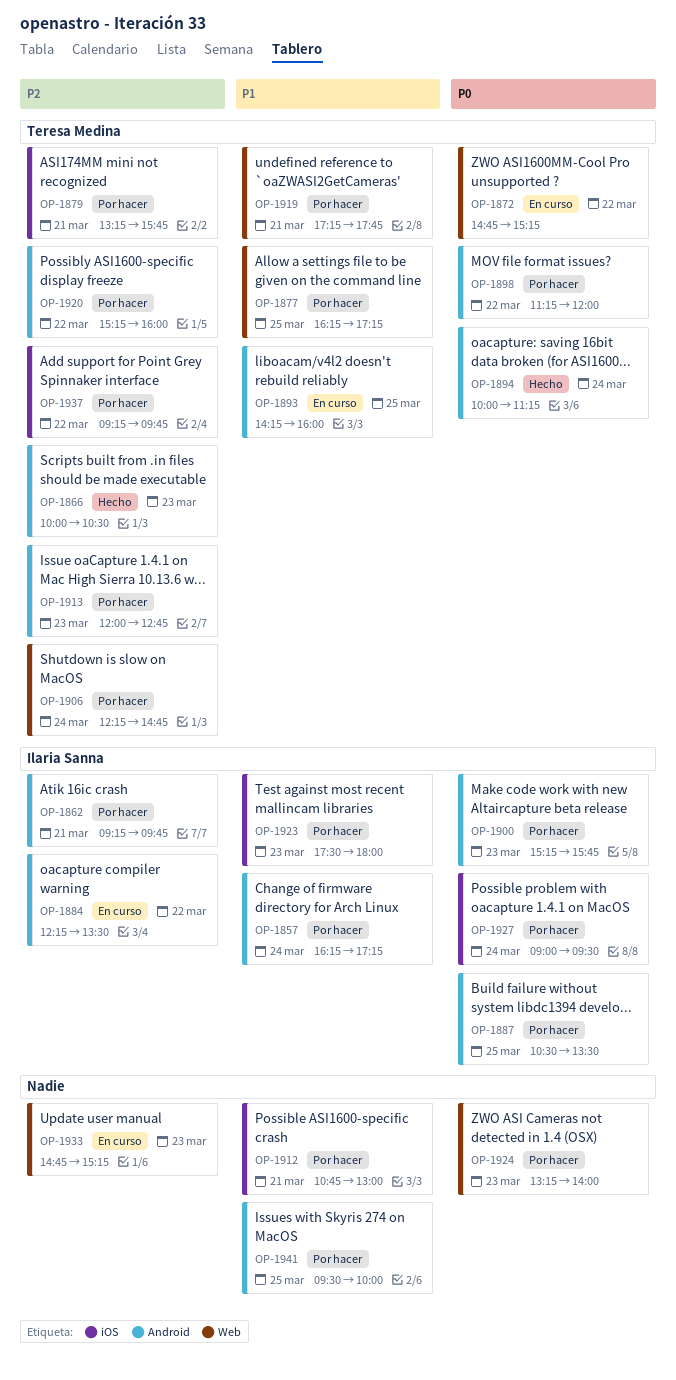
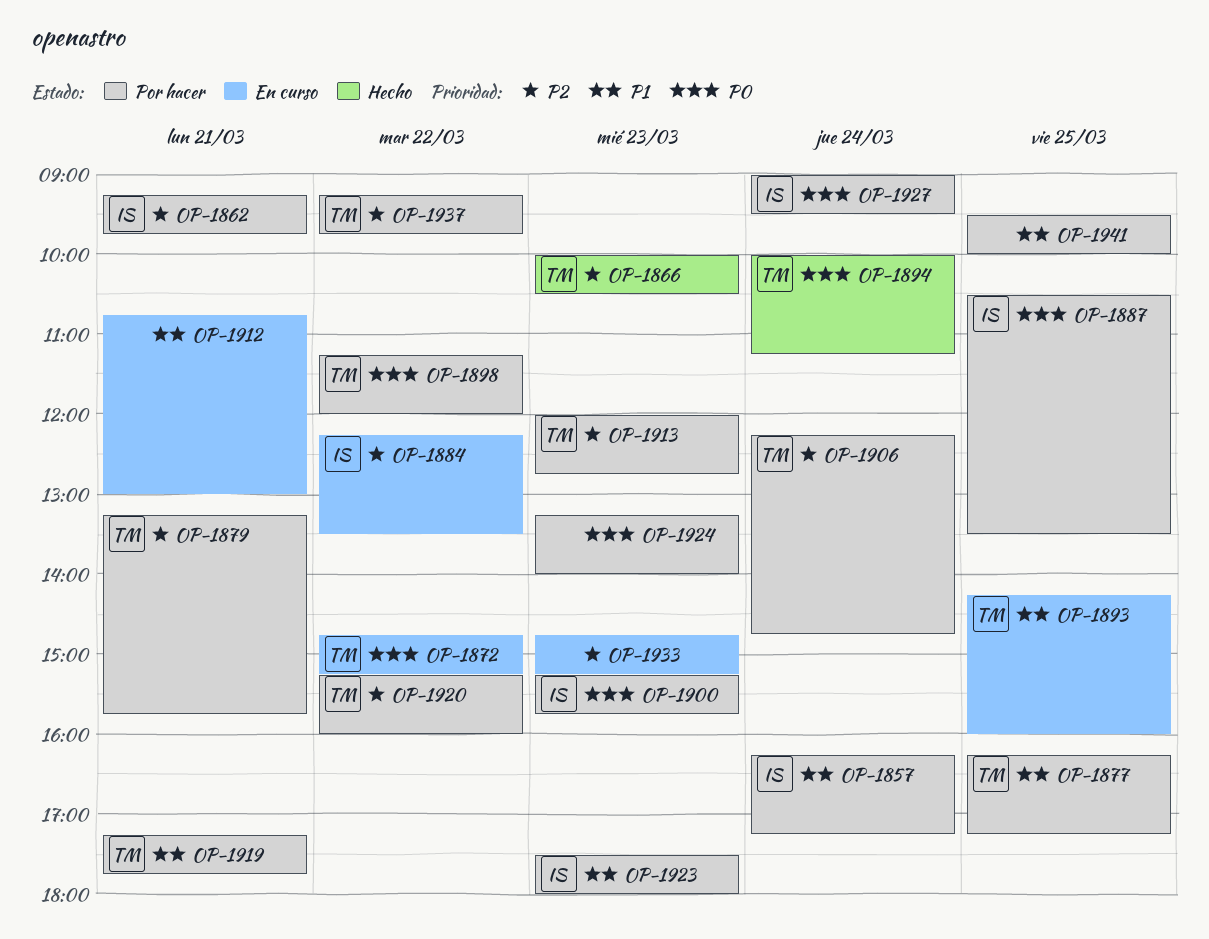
OP-1912, status: Por hacer -> En curso

